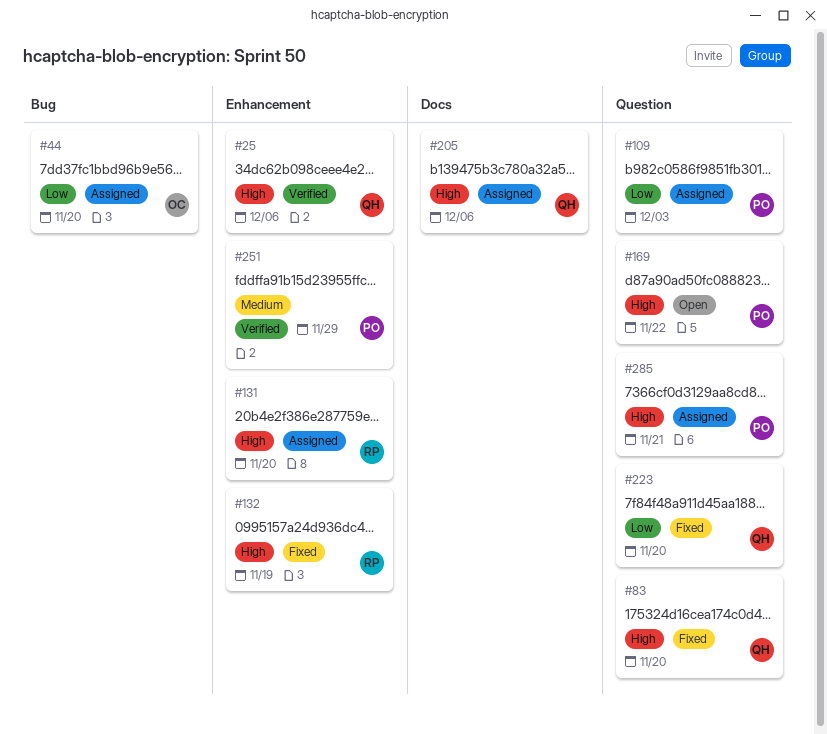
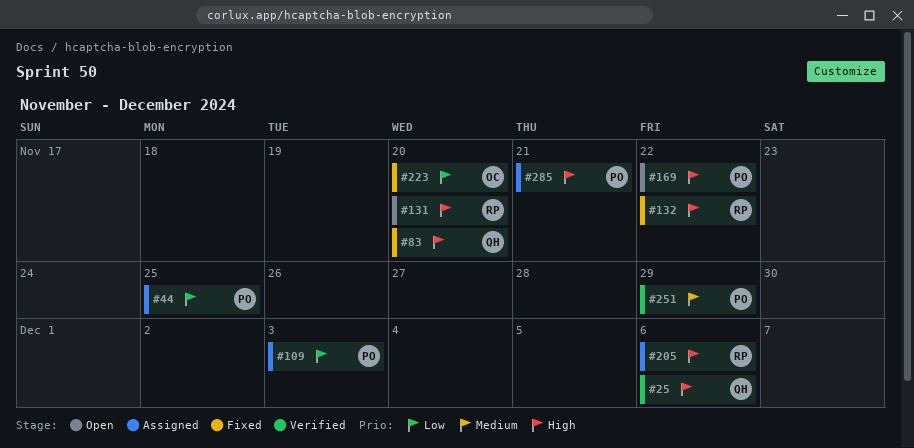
#44, owner: OC -> PO
#44, due: Nov 20 -> Nov 25
#131, status: Assigned -> Open
#132, due: Nov 19 -> Nov 22
#205, owner: QH -> RP
#223, owner: QH -> OC

